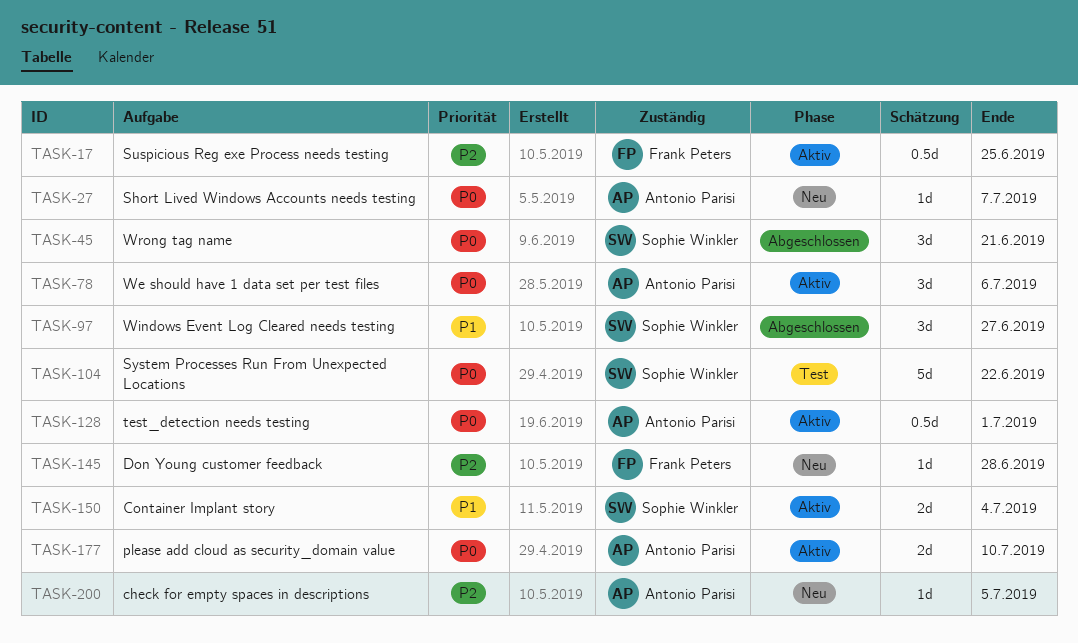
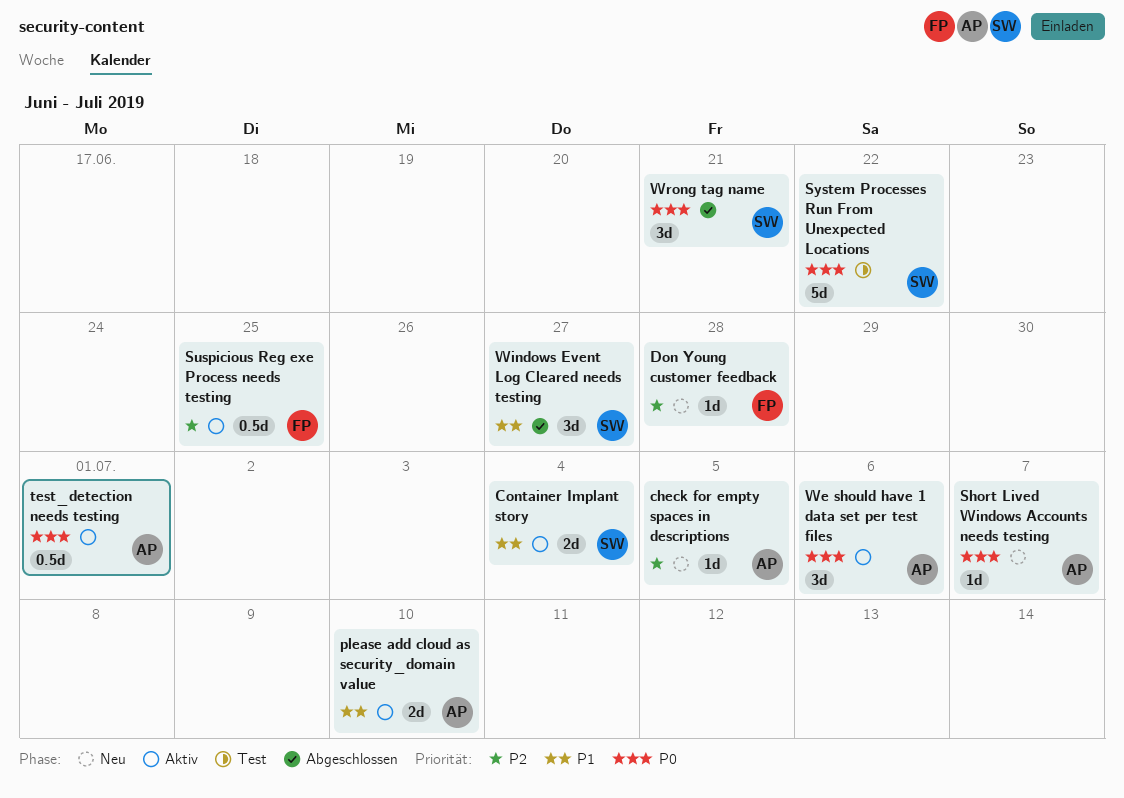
please add cloud as security_domain value, priority: P0 -> P1

